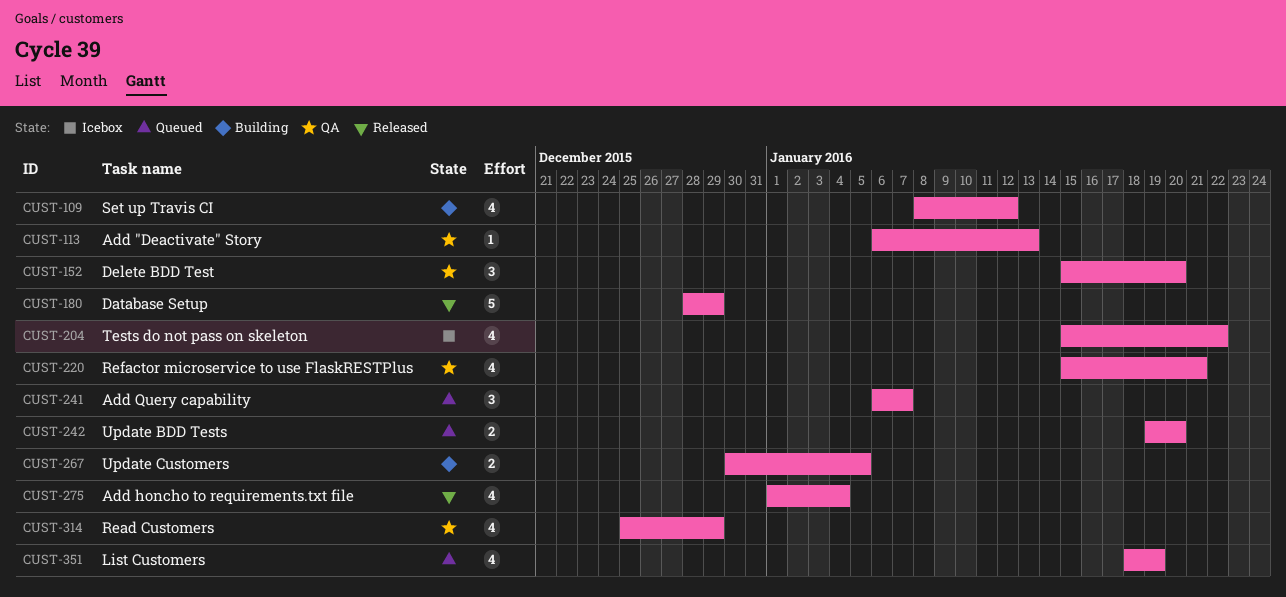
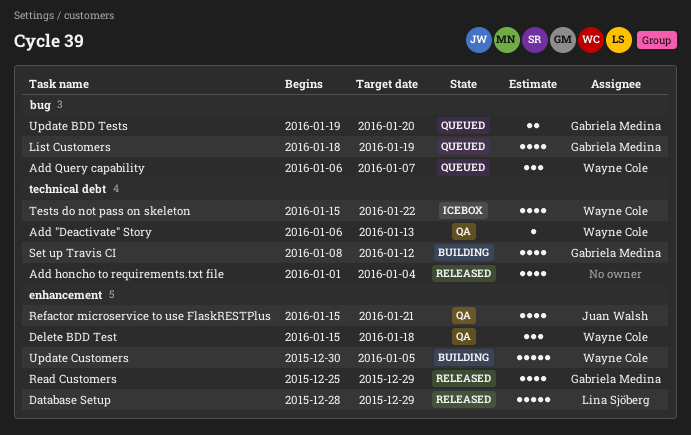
Delete BDD Test, due: Jan 20 -> Jan 18
Read Customers, status: QA -> Released
Update Customers, estimate: 2 -> 5

